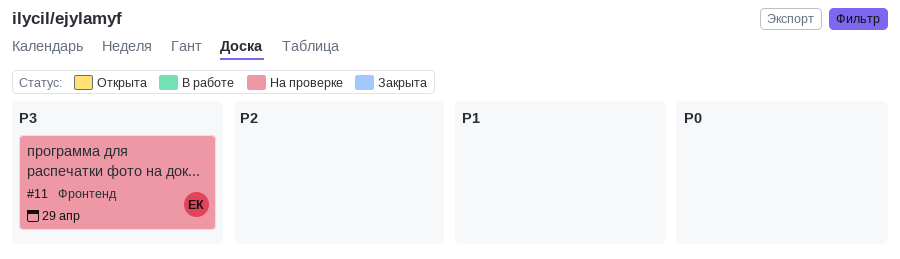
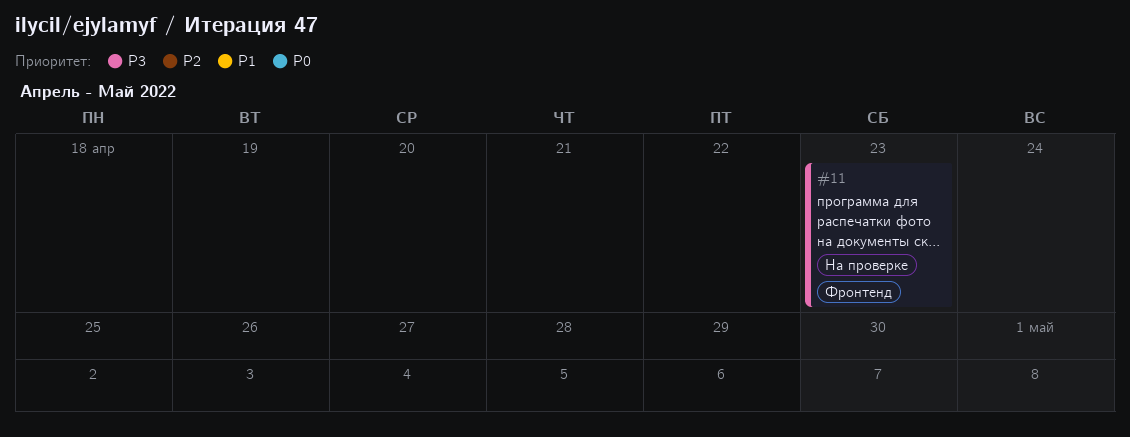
#11, due: Apr 29 -> Apr 23

